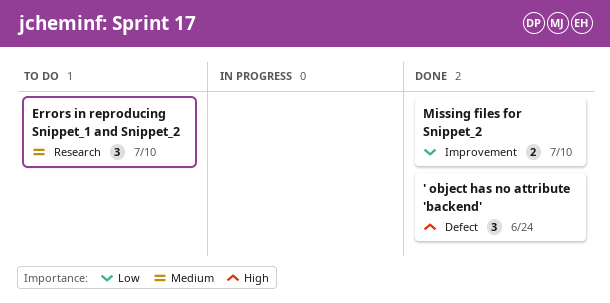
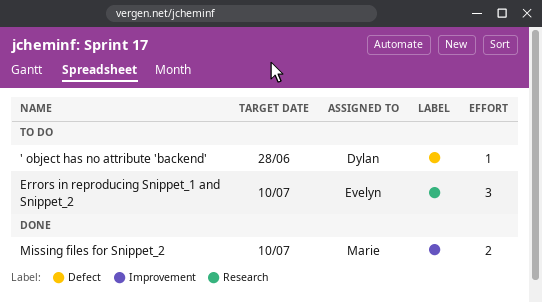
' object has no attribute 'backend', status: Done -> To do
' object has no attribute 'backend', estimate: 3 -> 1
' object has no attribute 'backend', due: Jun 24 -> Jun 28

